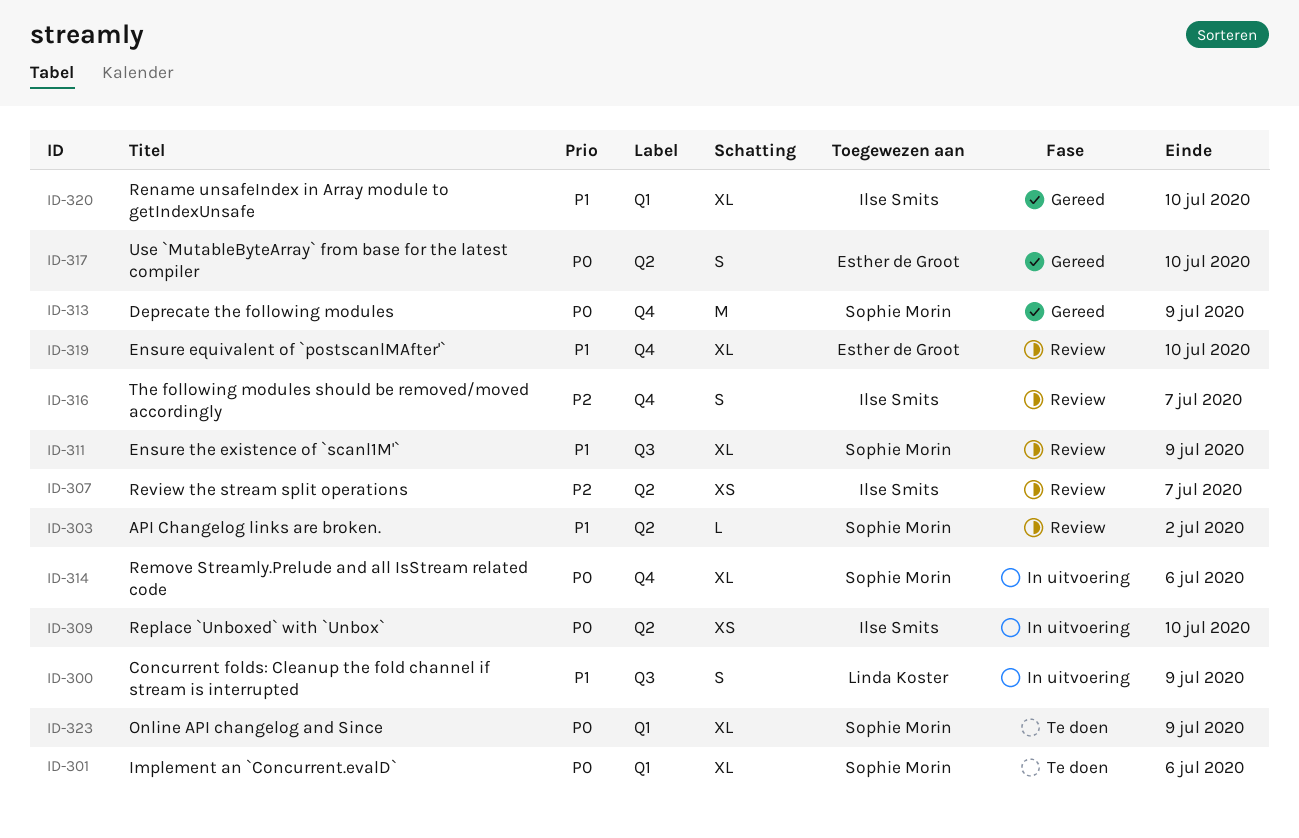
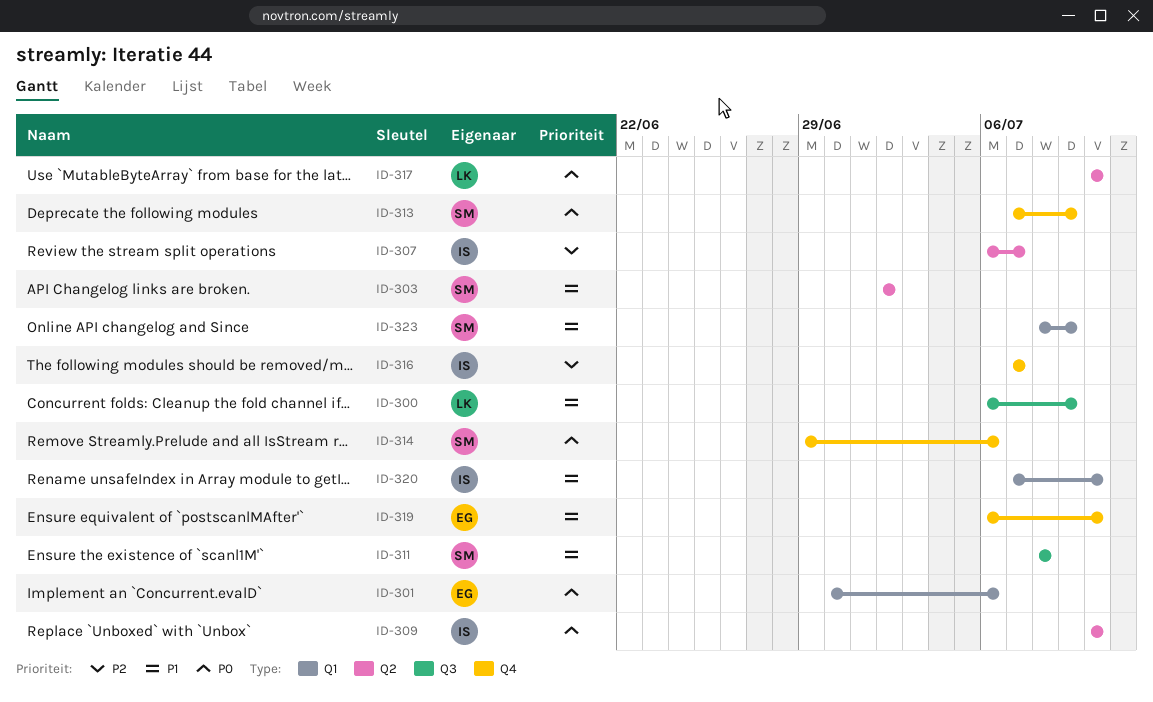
ID-301, owner: Sophie Morin -> Esther de Groot
ID-311, due: Jul 9 -> Jul 8
ID-317, owner: Esther de Groot -> Linda Koster
ID-323, priority: P0 -> P1

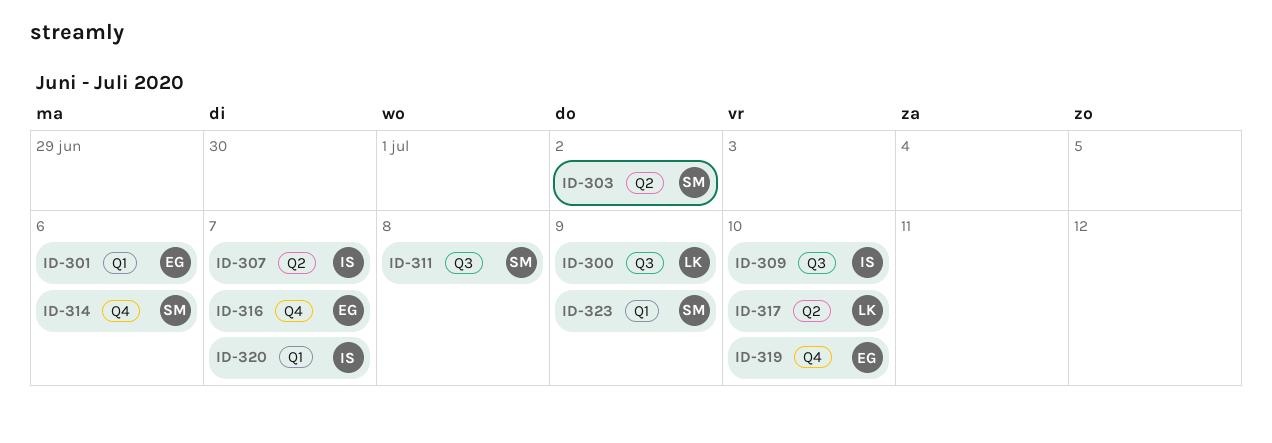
ID-309, label: Q2 -> Q3
ID-313: present -> none
ID-316, owner: IS -> EG
ID-320, due: Jul 10 -> Jul 7

